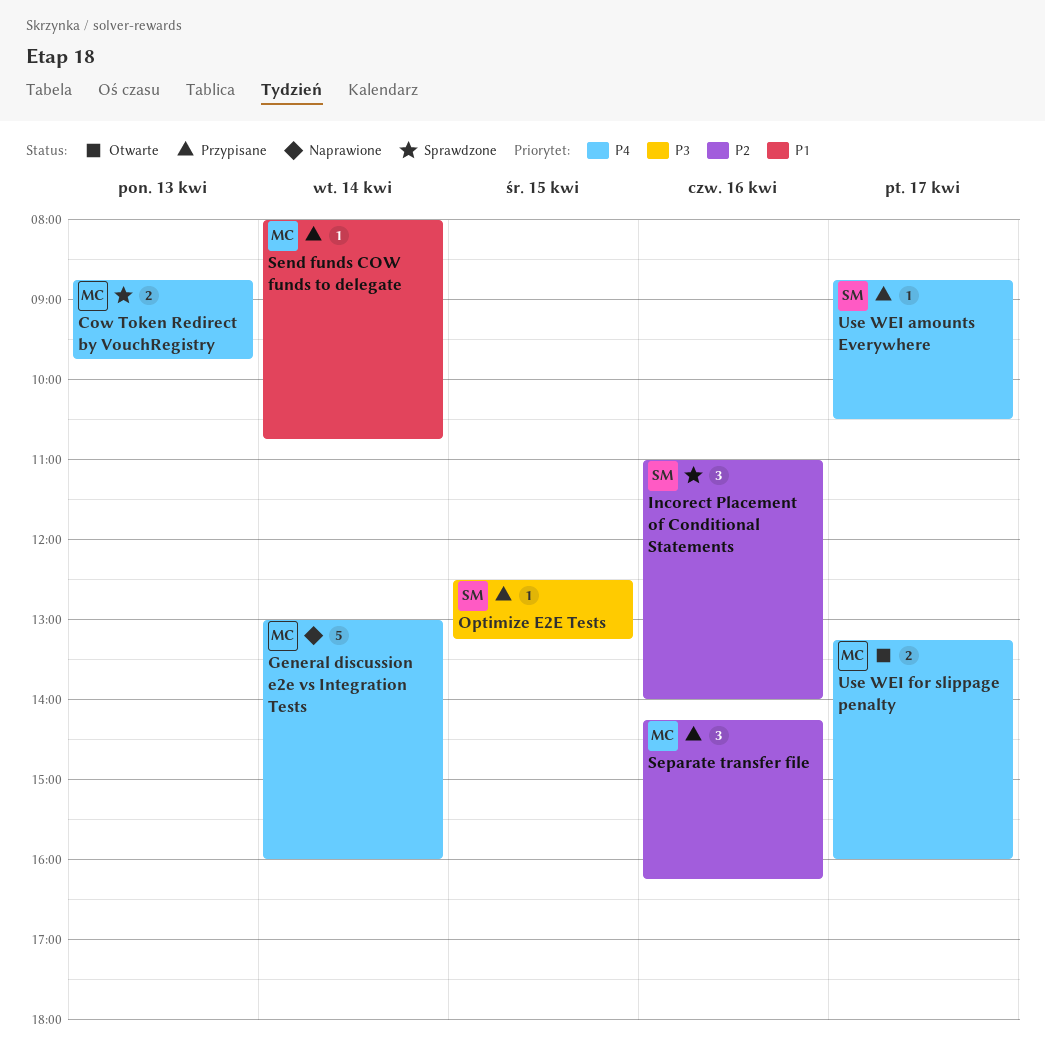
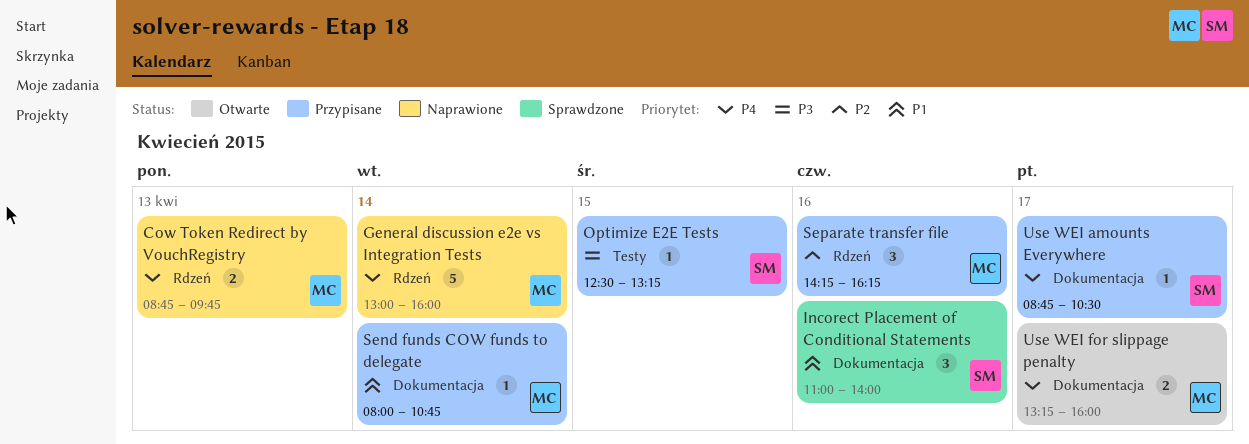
Cow Token Redirect by VouchRegistry, status: Sprawdzone -> Naprawione
Incorect Placement of Conditional Statements, priority: P2 -> P1

